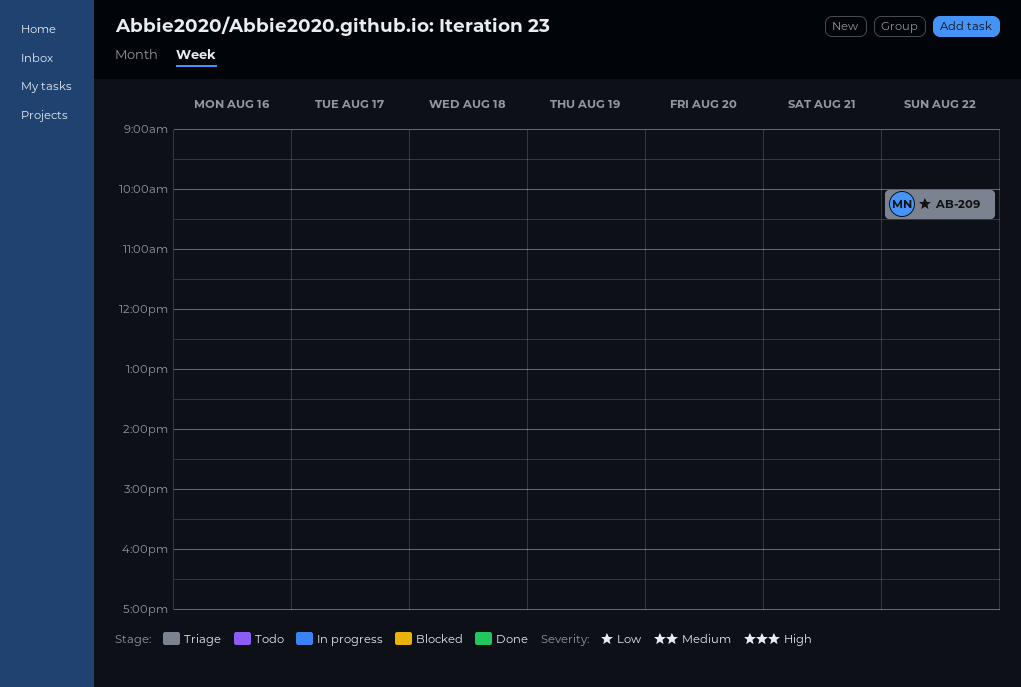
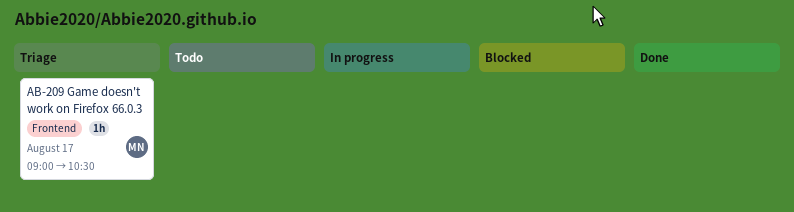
AB-209, day: Aug 22 -> Aug 17
AB-209, begins: 10:00 -> 09:00

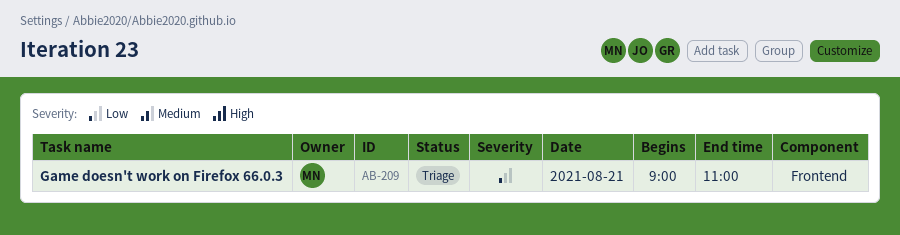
AB-209, day: Aug 17 -> Aug 21
AB-209, ends: 10:30 -> 11:00

